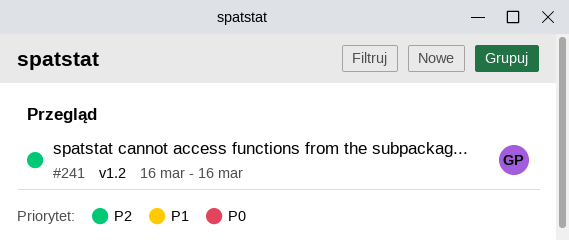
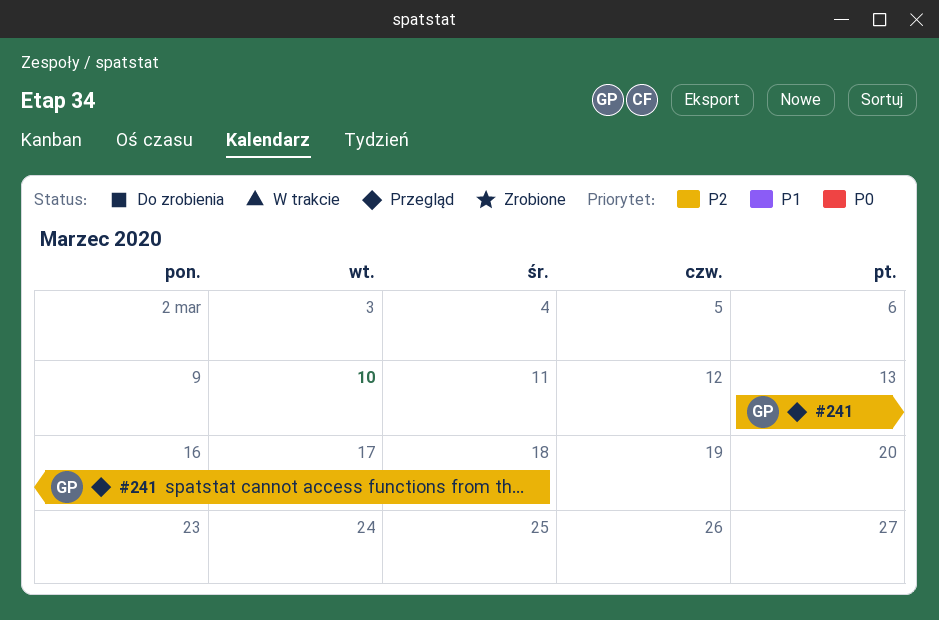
#241, start: Mar 16 -> Mar 13
#241, due: Mar 16 -> Mar 18

